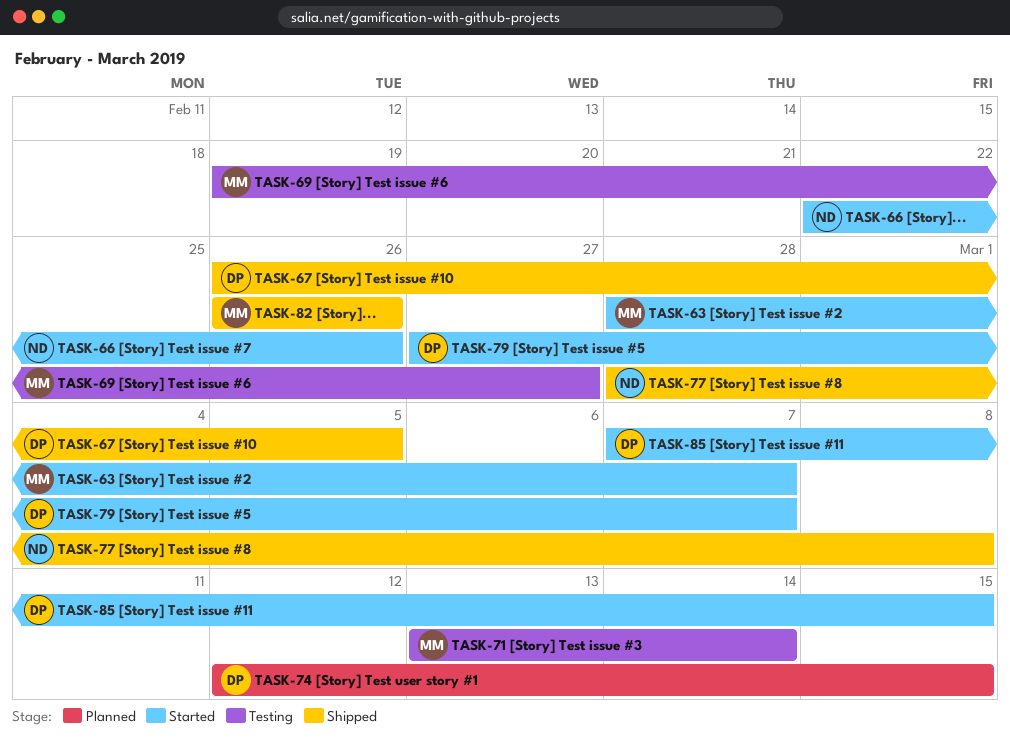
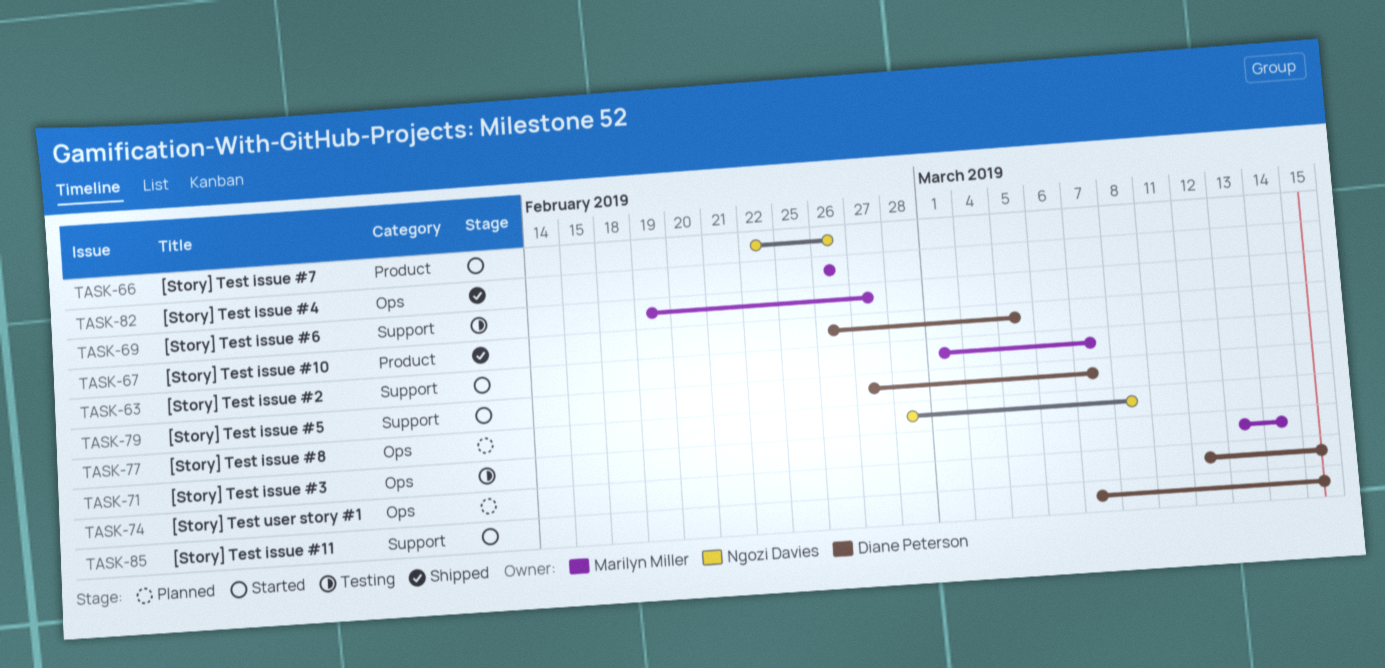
TASK-63, start: Feb 28 -> Mar 1
TASK-77, status: Shipped -> Planned

